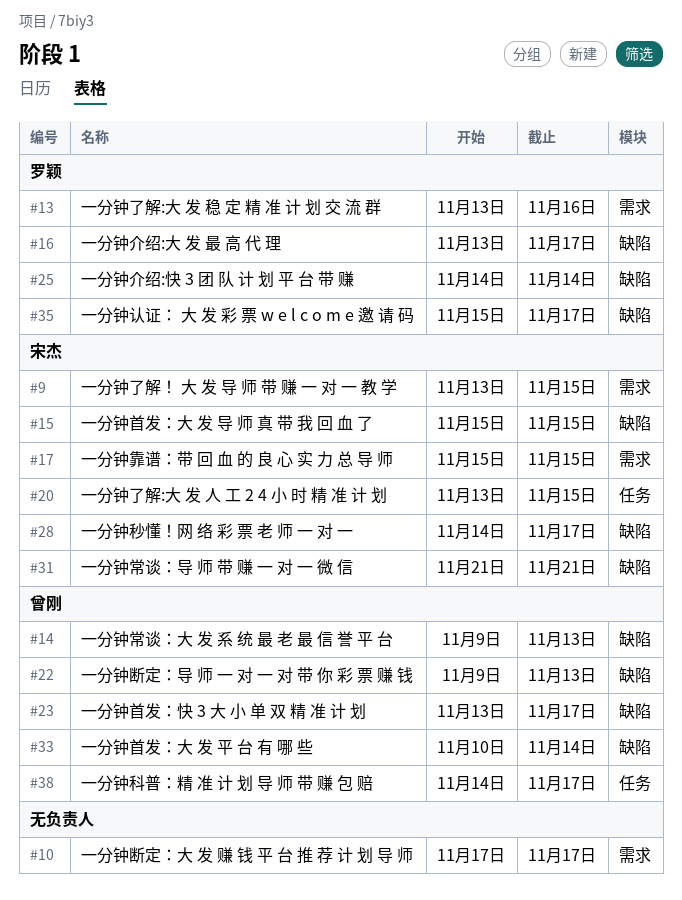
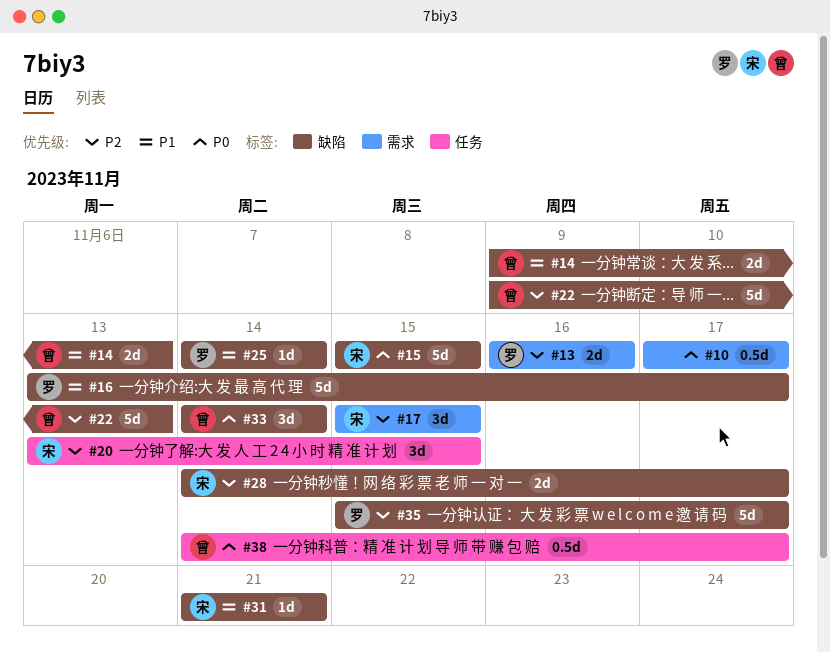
#9: present -> none
#13, start: Nov 13 -> Nov 16
#23: present -> none
#33, start: Nov 10 -> Nov 14

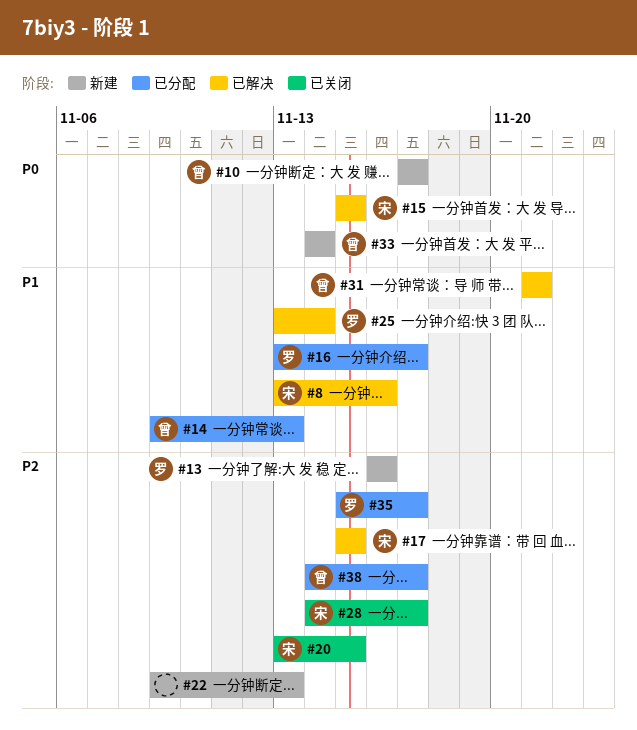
#8: none -> present
#10, owner: none -> 曾
#22, owner: 曾 -> none
#25, start: Nov 14 -> Nov 13
#31, owner: 宋 -> 曾
#38, priority: P0 -> P2

